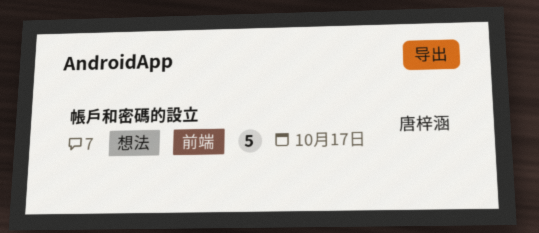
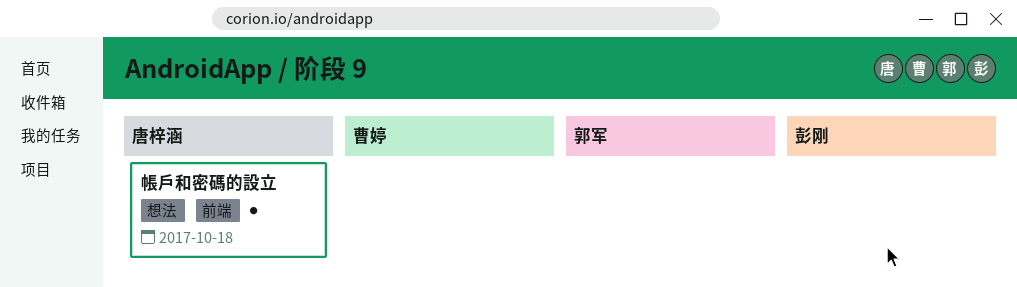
帳戶和密碼的設立, estimate: 5 -> 1
帳戶和密碼的設立, due: Oct 17 -> Oct 18

